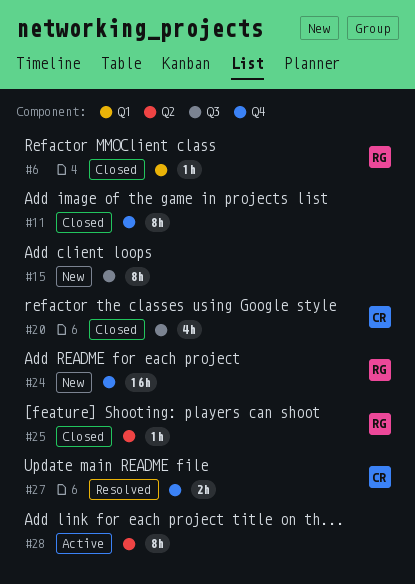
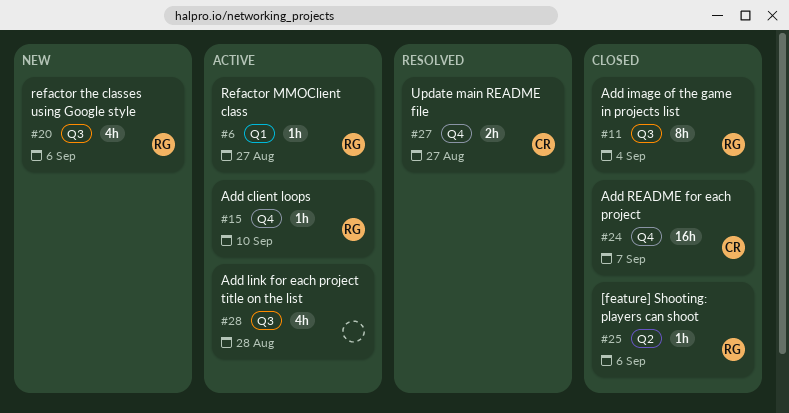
#6, status: Closed -> Active
#11, owner: none -> RG
#11, label: Q4 -> Q3
#15, status: New -> Active
#15, owner: none -> RG
#15, label: Q3 -> Q4
#15, estimate: 8h -> 1h
#20, status: Closed -> New
#20, owner: CR -> RG
#24, status: New -> Closed
#24, owner: RG -> CR
#28, label: Q2 -> Q3
#28, estimate: 8h -> 4h

